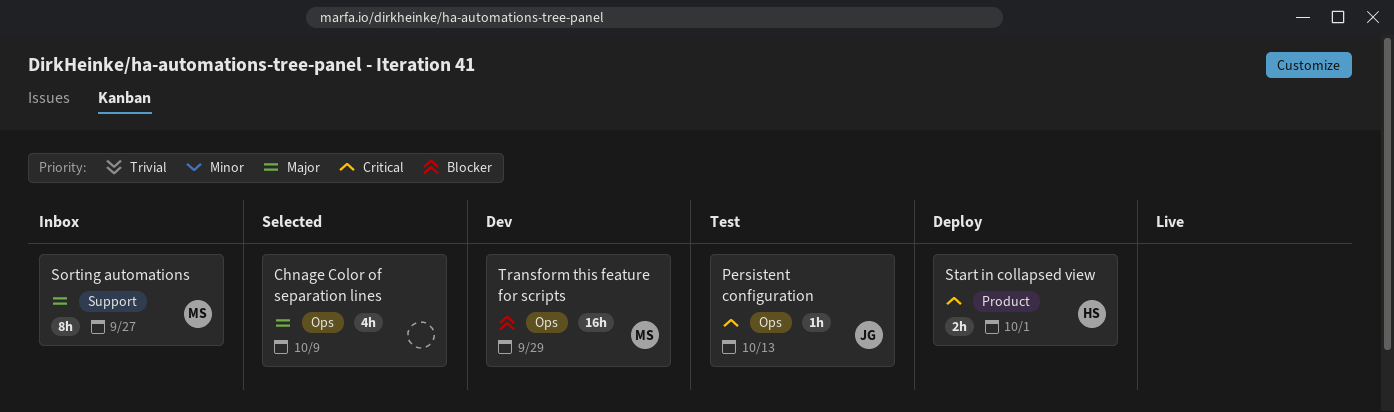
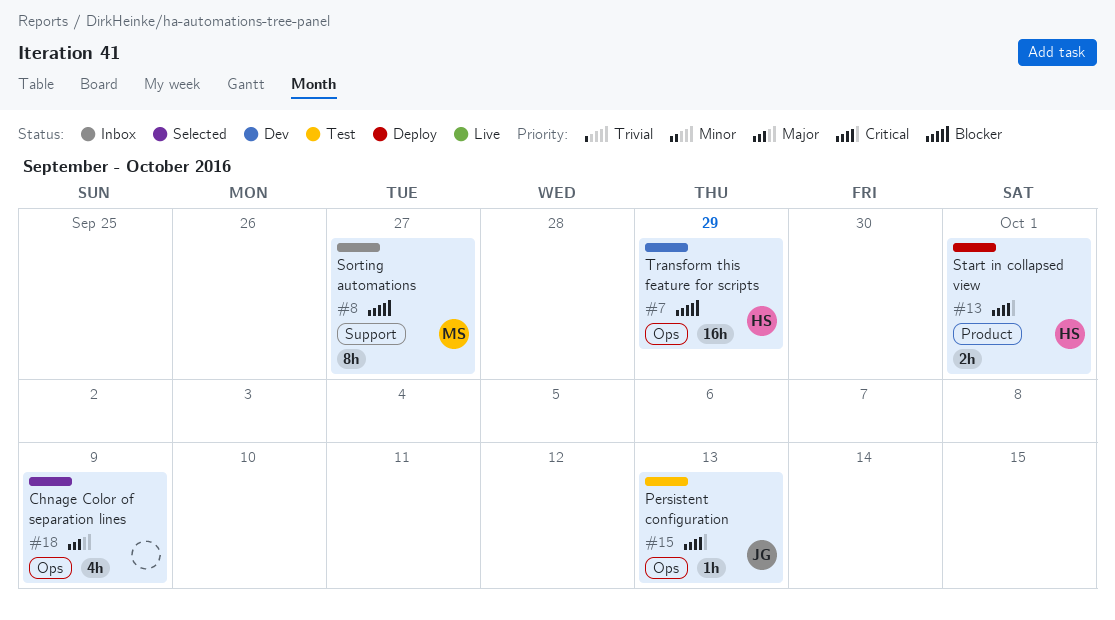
Sorting automations, priority: Major -> Blocker
Transform this feature for scripts, owner: MS -> HS

